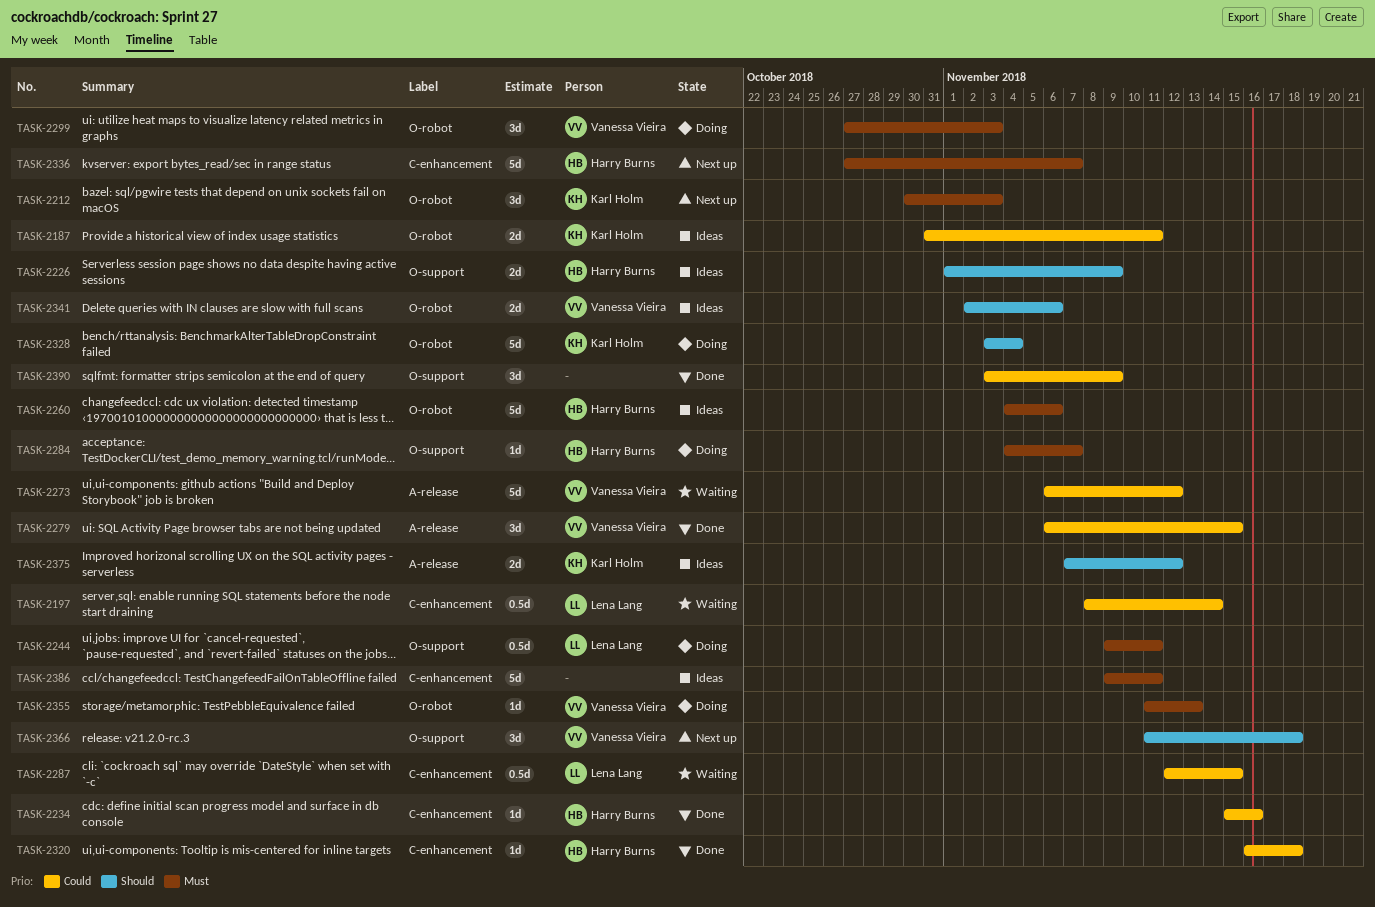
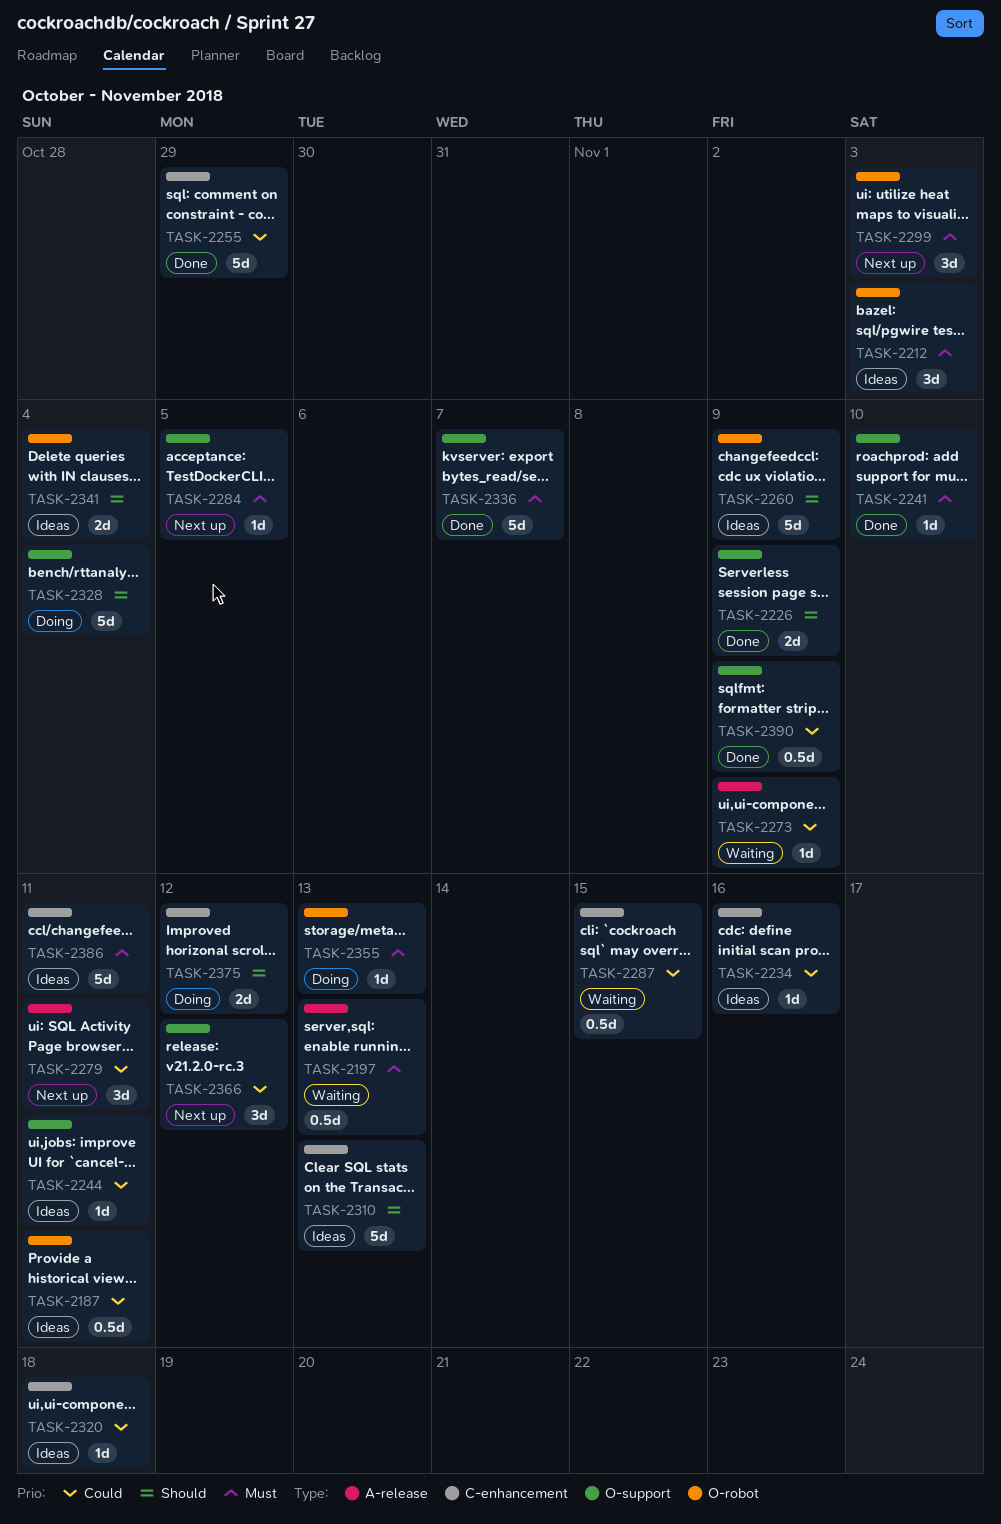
TASK-2187, estimate: 2d -> 0.5d
TASK-2197, priority: Could -> Must
TASK-2197, label: C-enhancement -> A-release
TASK-2197, due: Nov 14 -> Nov 13
TASK-2212, status: Next up -> Ideas
TASK-2226, status: Ideas -> Done
TASK-2234, status: Done -> Ideas
TASK-2241: none -> present
TASK-2244, status: Doing -> Ideas
TASK-2244, priority: Must -> Could
TASK-2244, estimate: 0.5d -> 1d
TASK-2255: none -> present
TASK-2260, priority: Must -> Should
TASK-2260, due: Nov 6 -> Nov 9
TASK-2273, estimate: 5d -> 1d
TASK-2273, due: Nov 12 -> Nov 9
TASK-2279, status: Done -> Next up
TASK-2279, due: Nov 15 -> Nov 11
TASK-2284, status: Doing -> Next up
TASK-2284, due: Nov 7 -> Nov 5
TASK-2299, status: Doing -> Next up
TASK-2310: none -> present
TASK-2320, status: Done -> Ideas
TASK-2328, label: O-robot -> O-support
TASK-2336, status: Next up -> Done
TASK-2336, label: C-enhancement -> O-support
TASK-2341, due: Nov 6 -> Nov 4
TASK-2366, priority: Should -> Could
TASK-2366, due: Nov 18 -> Nov 12
TASK-2375, status: Ideas -> Doing
TASK-2375, label: A-release -> C-enhancement
TASK-2390, estimate: 3d -> 0.5d

